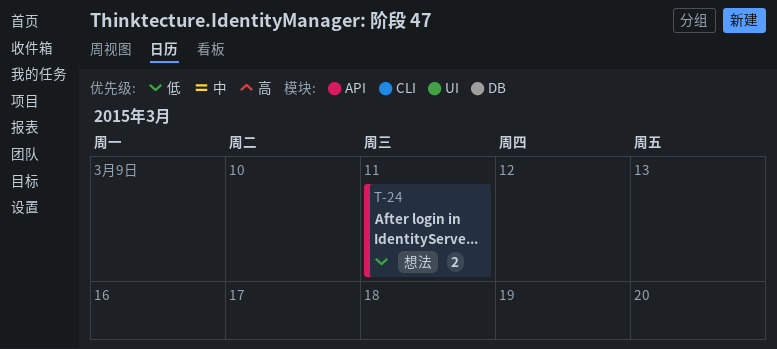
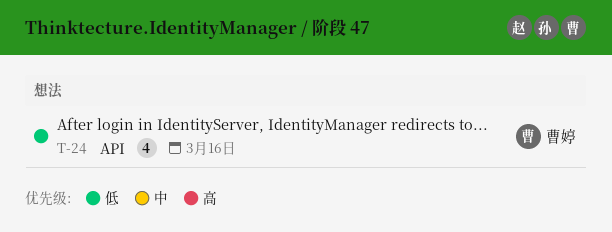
T-24, estimate: 2 -> 4
T-24, due: Mar 11 -> Mar 16

